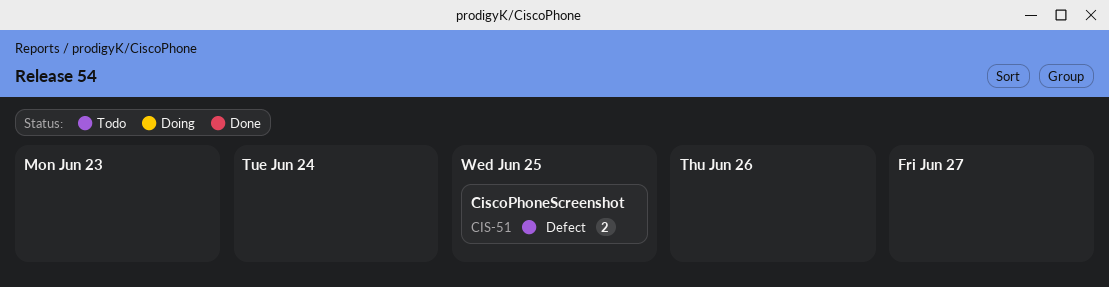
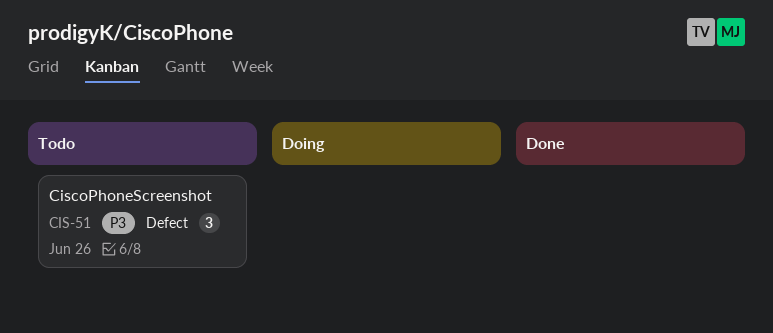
CIS-51, estimate: 2 -> 3
CIS-51, due: Jun 25 -> Jun 26

